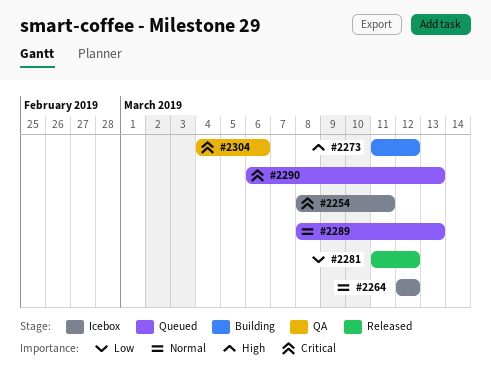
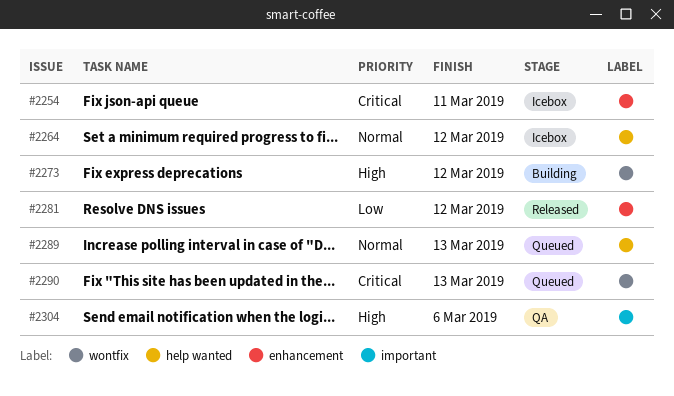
#2304, priority: Critical -> High

